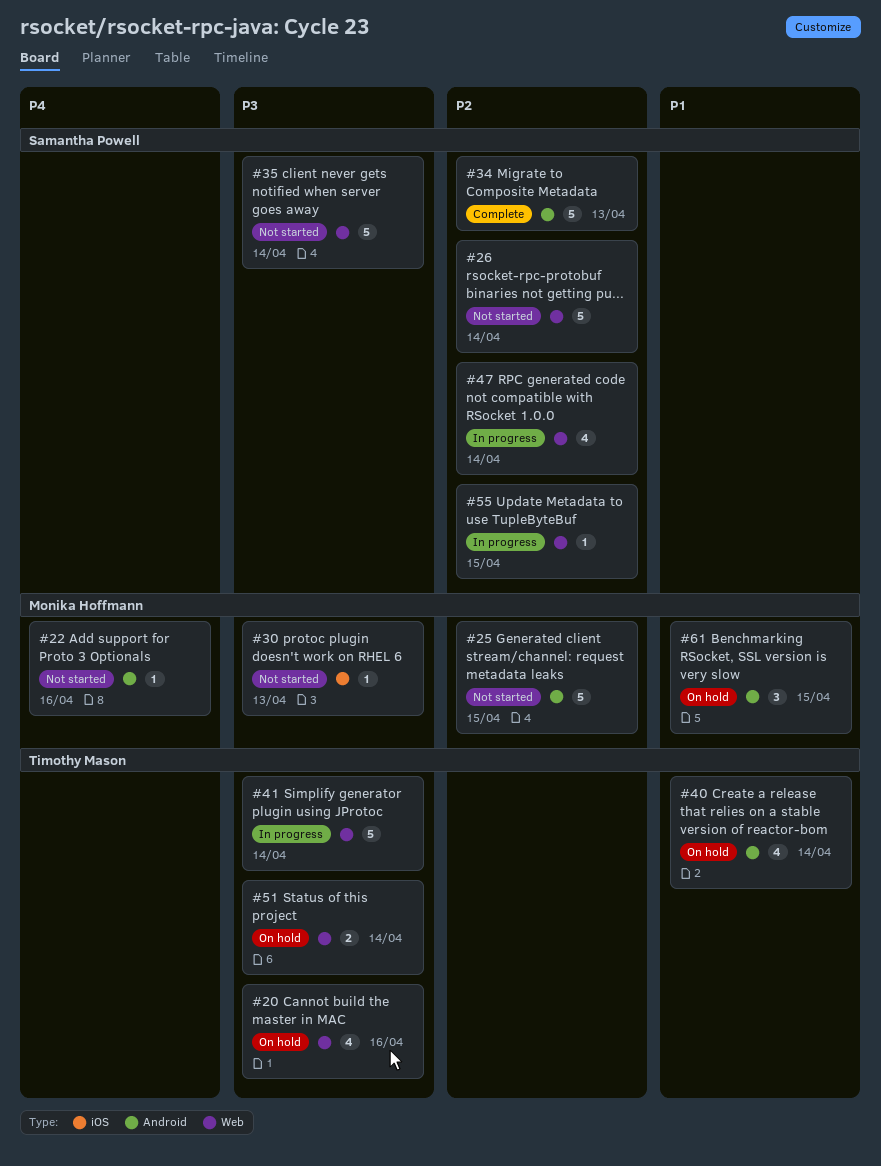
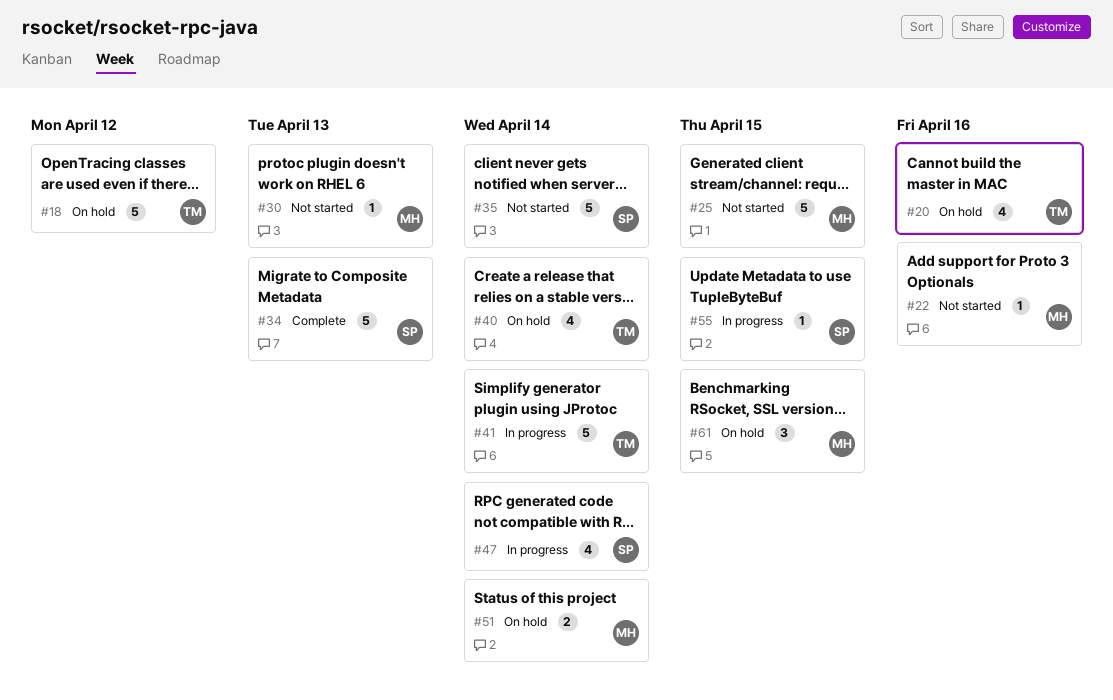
#18: none -> present
#26: present -> none
#51, owner: Timothy Mason -> Monika Hoffmann

